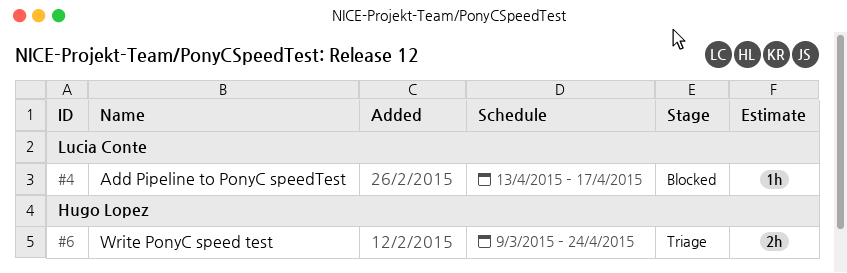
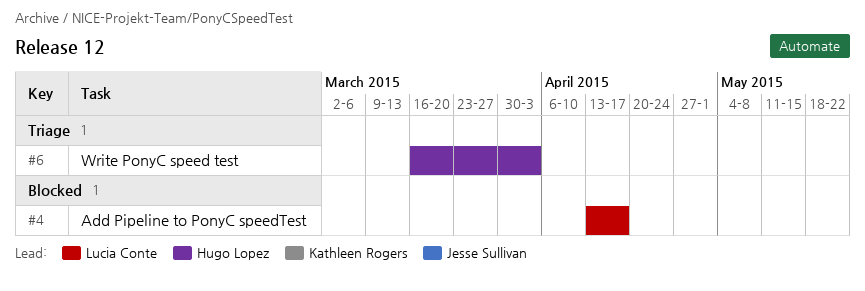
#6, start: Mar 9 -> Mar 16
#6, due: Apr 24 -> Apr 3

